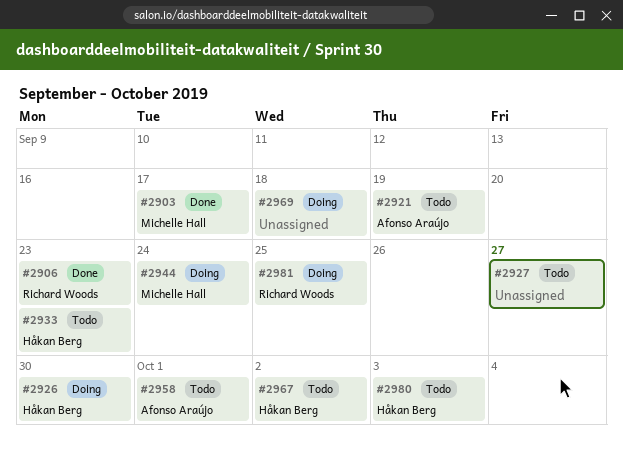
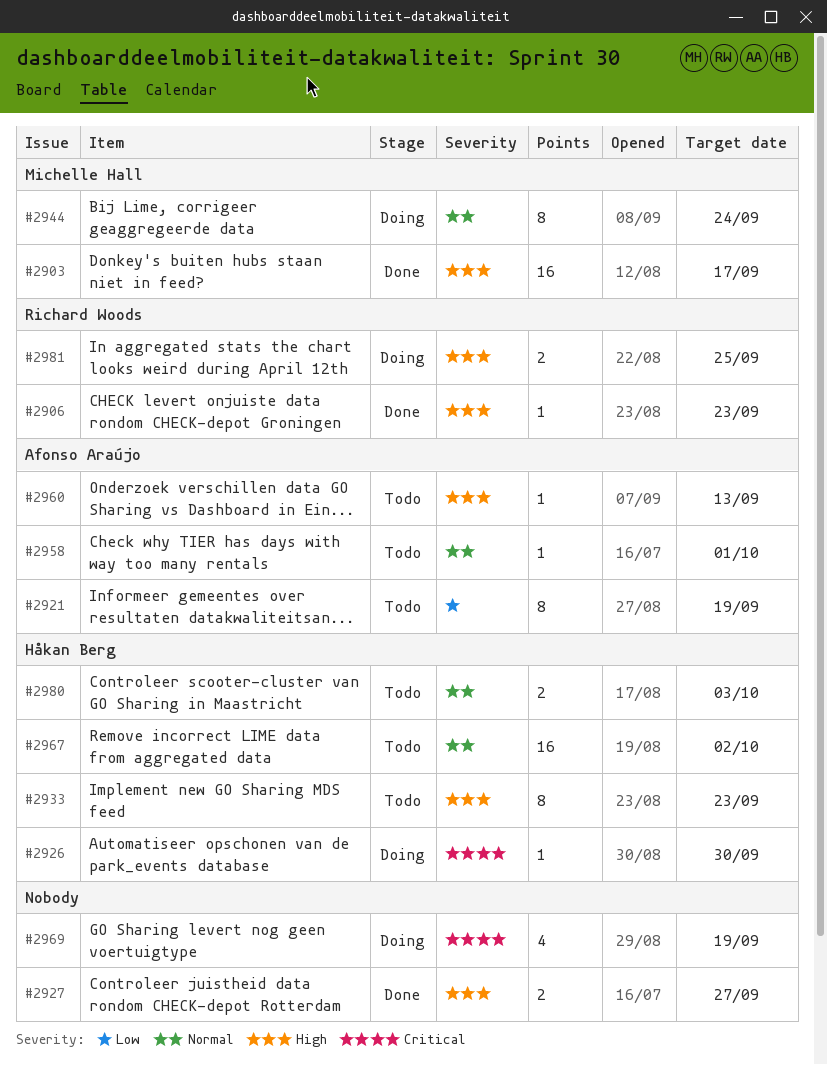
#2927, status: Todo -> Done
#2960: none -> present
#2969, due: Sep 18 -> Sep 19

